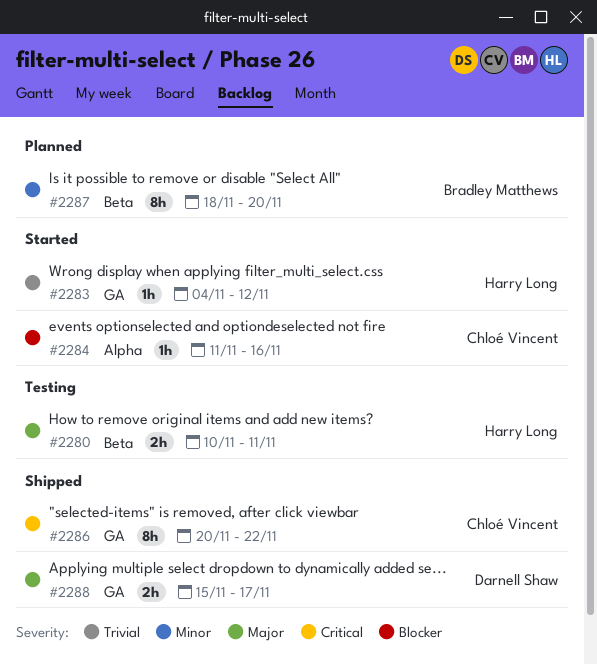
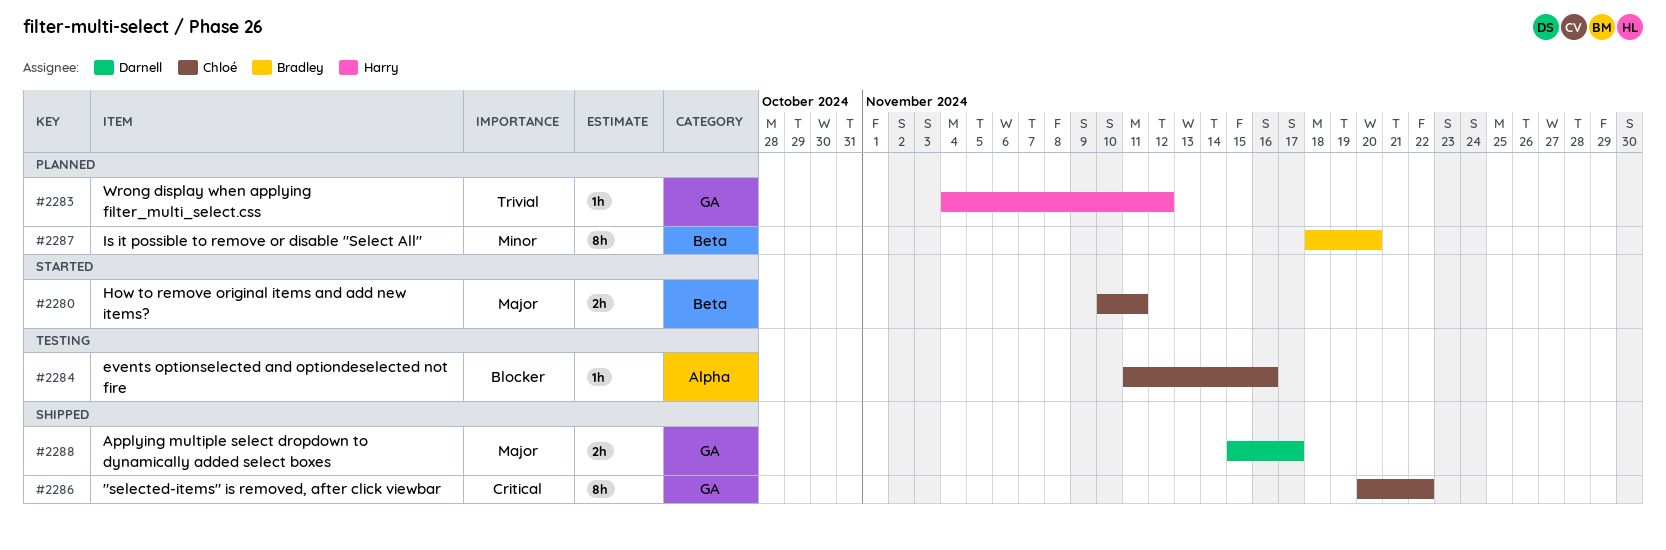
#2280, status: Testing -> Started
#2280, owner: Harry Long -> Chloé Vincent
#2283, status: Started -> Planned
#2284, status: Started -> Testing

